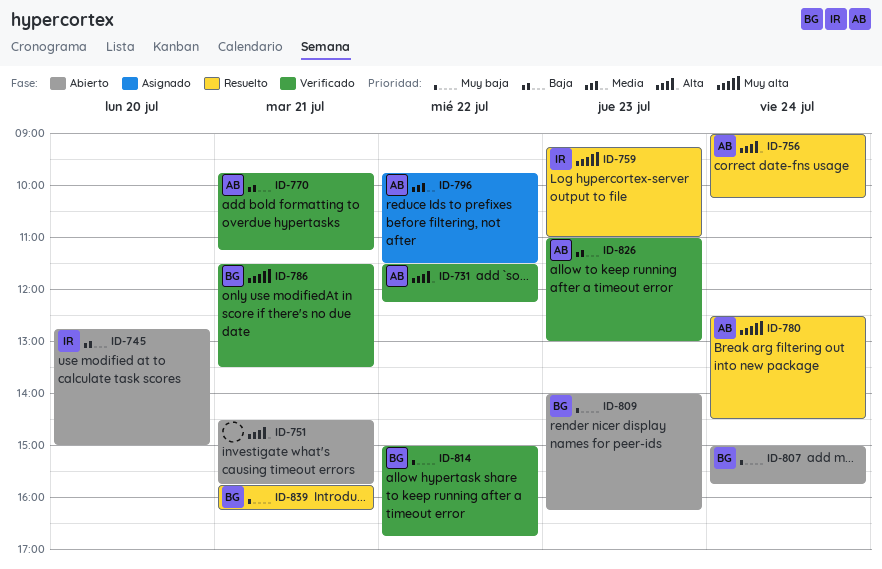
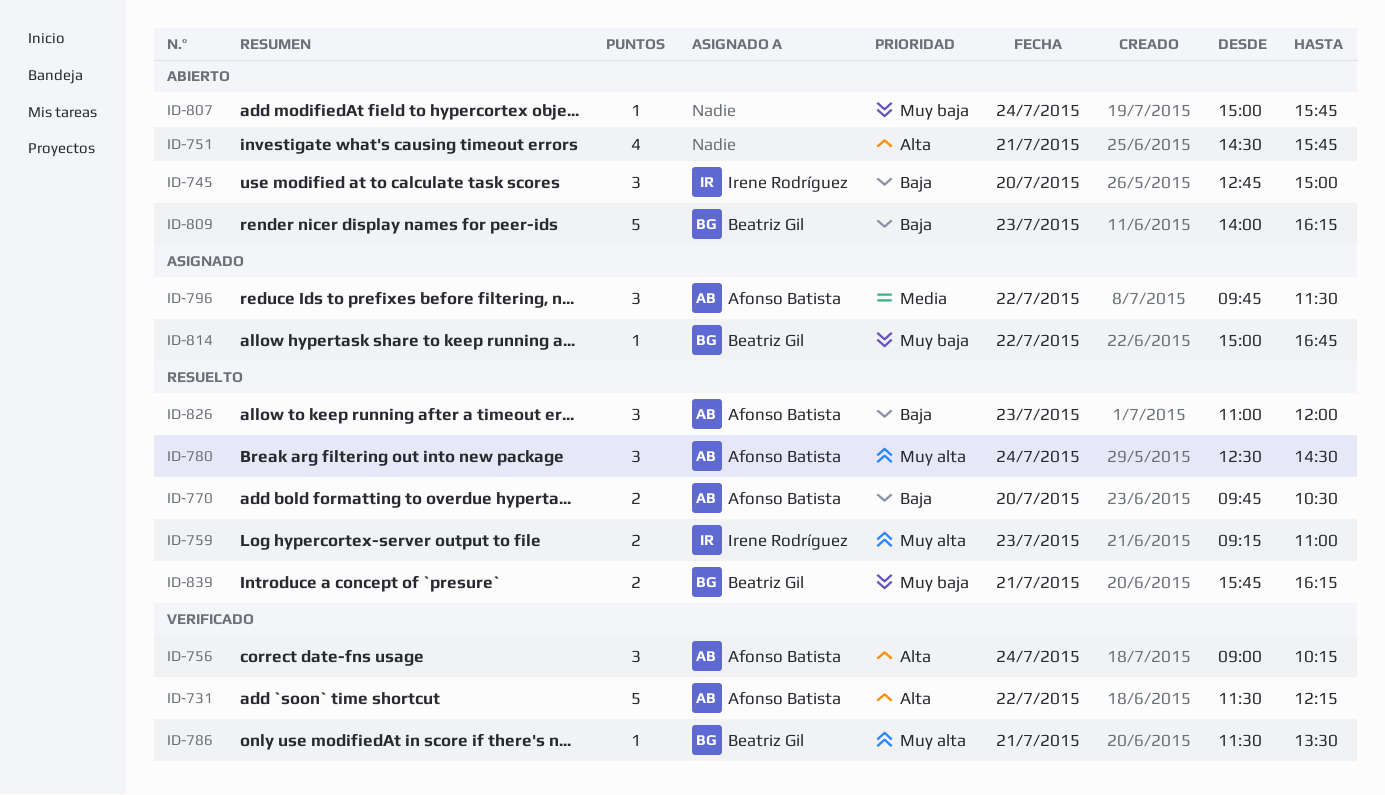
ID-756, status: Resuelto -> Verificado
ID-770, status: Verificado -> Resuelto
ID-770, day: Jul 21 -> Jul 20
ID-770, ends: 11:15 -> 10:30
ID-807, owner: Beatriz Gil -> none
ID-809, priority: Muy baja -> Baja
ID-814, status: Verificado -> Asignado
ID-826, status: Verificado -> Resuelto
ID-826, ends: 13:00 -> 12:00

